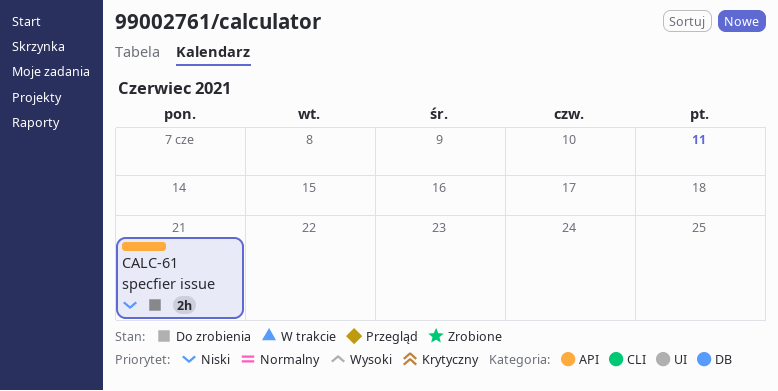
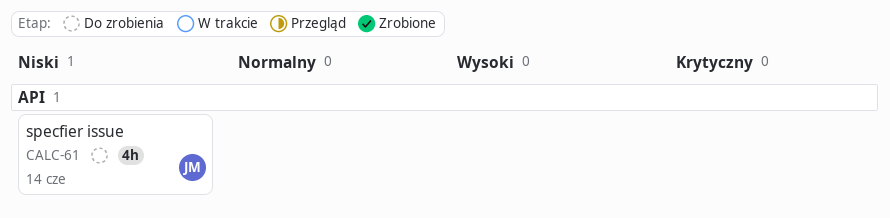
CALC-61, estimate: 2h -> 4h
CALC-61, due: Jun 21 -> Jun 14

